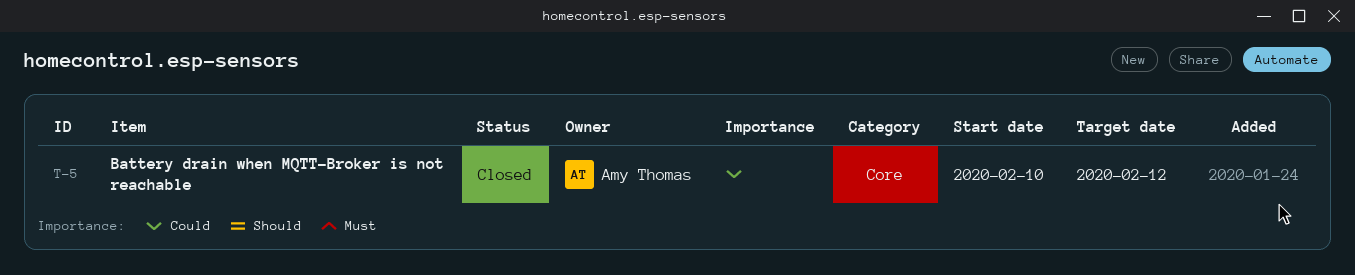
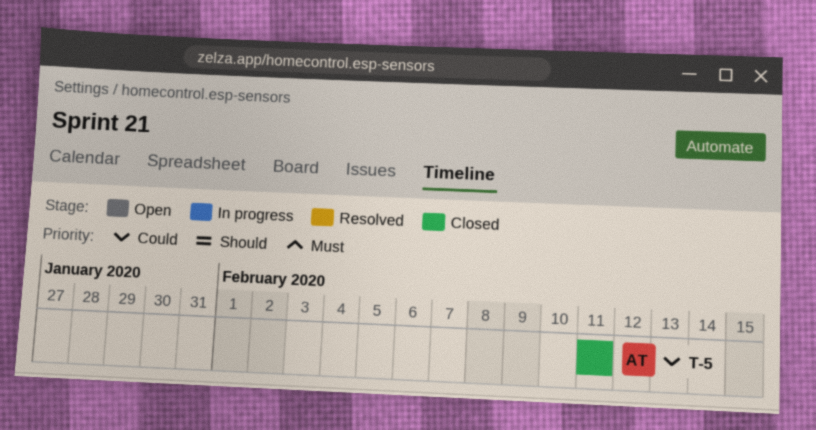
T-5, start: Feb 10 -> Feb 11
T-5, due: Feb 12 -> Feb 11

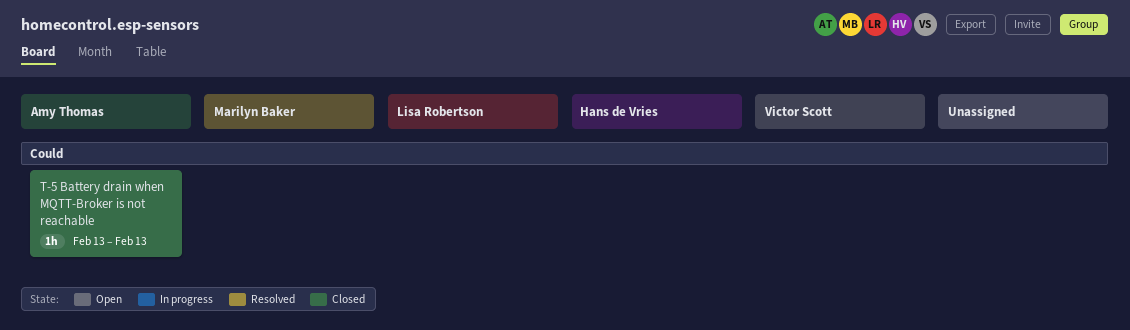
T-5, start: Feb 11 -> Feb 13
T-5, due: Feb 11 -> Feb 13

